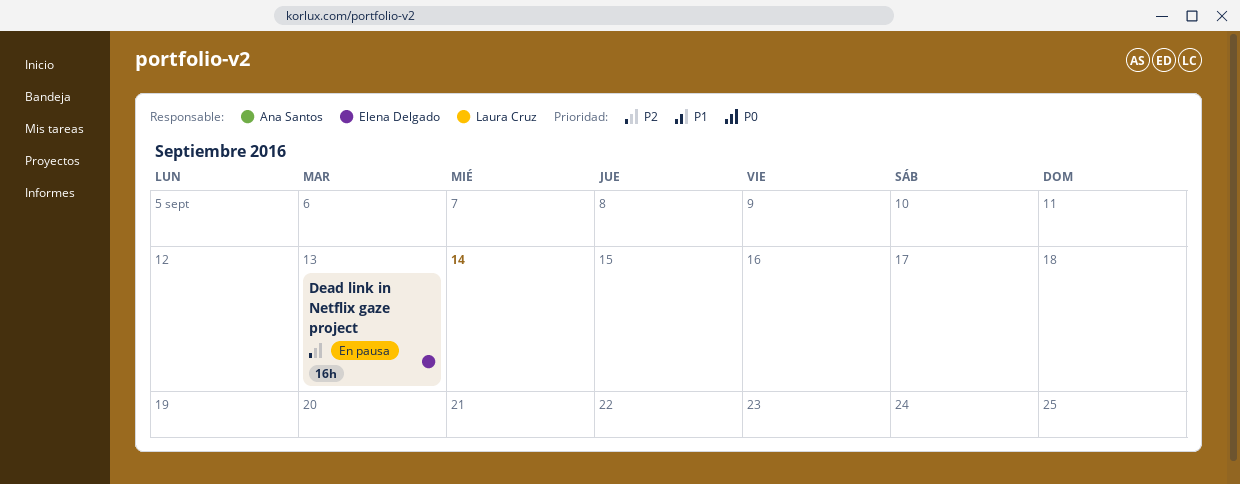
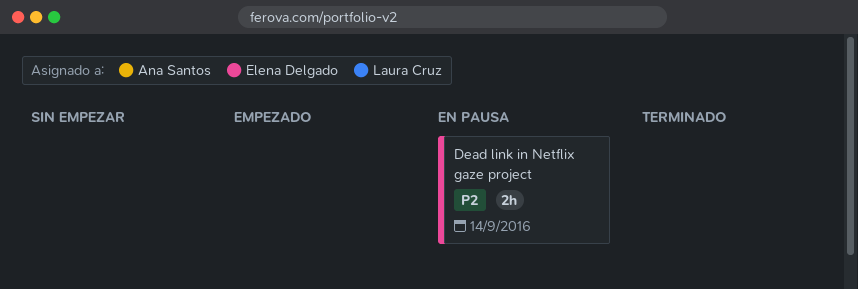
Dead link in Netflix gaze project, estimate: 16h -> 2h
Dead link in Netflix gaze project, due: Sep 13 -> Sep 14

